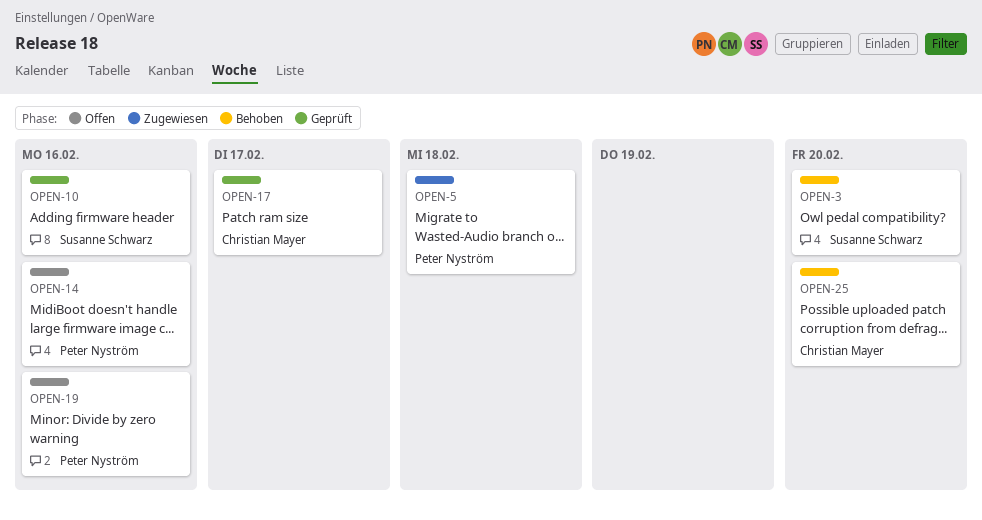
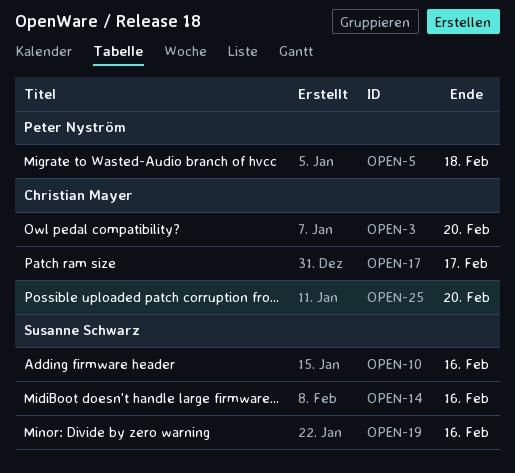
OPEN-3, owner: Susanne Schwarz -> Christian Mayer
OPEN-14, owner: Peter Nyström -> Susanne Schwarz
OPEN-19, owner: Peter Nyström -> Susanne Schwarz

